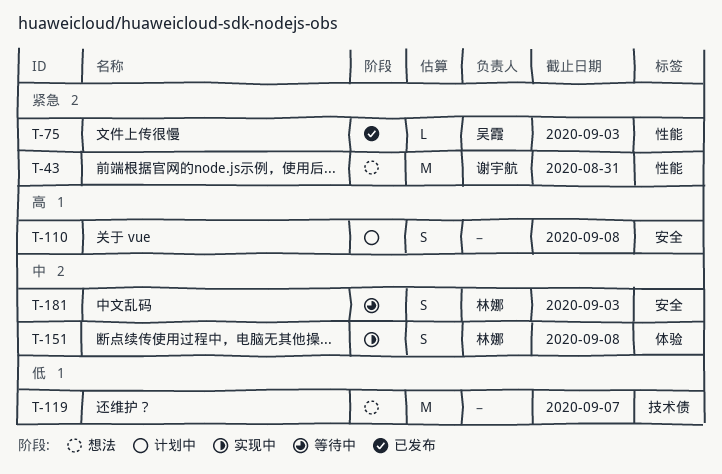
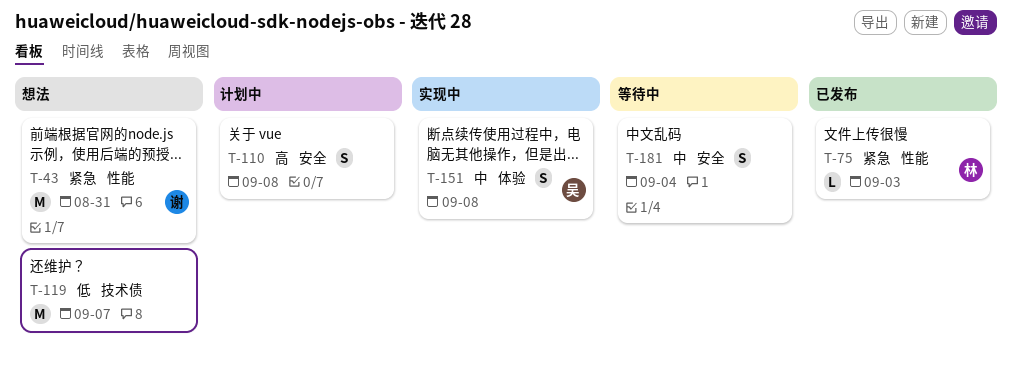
T-75, owner: 吴霞 -> 林娜
T-151, owner: 林娜 -> 吴霞
T-181, owner: 林娜 -> none
T-181, due: Sep 3 -> Sep 4

